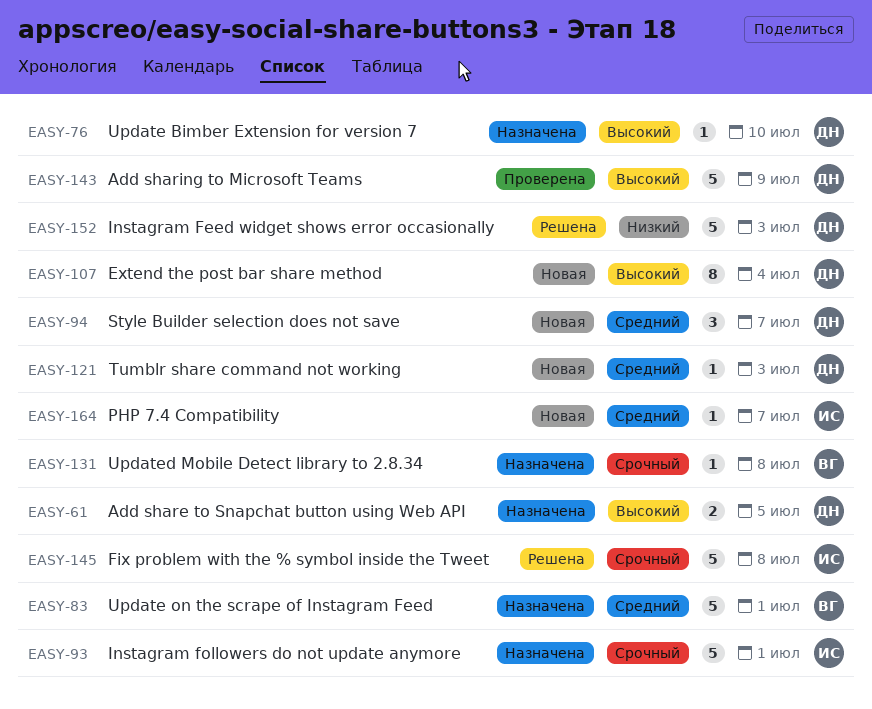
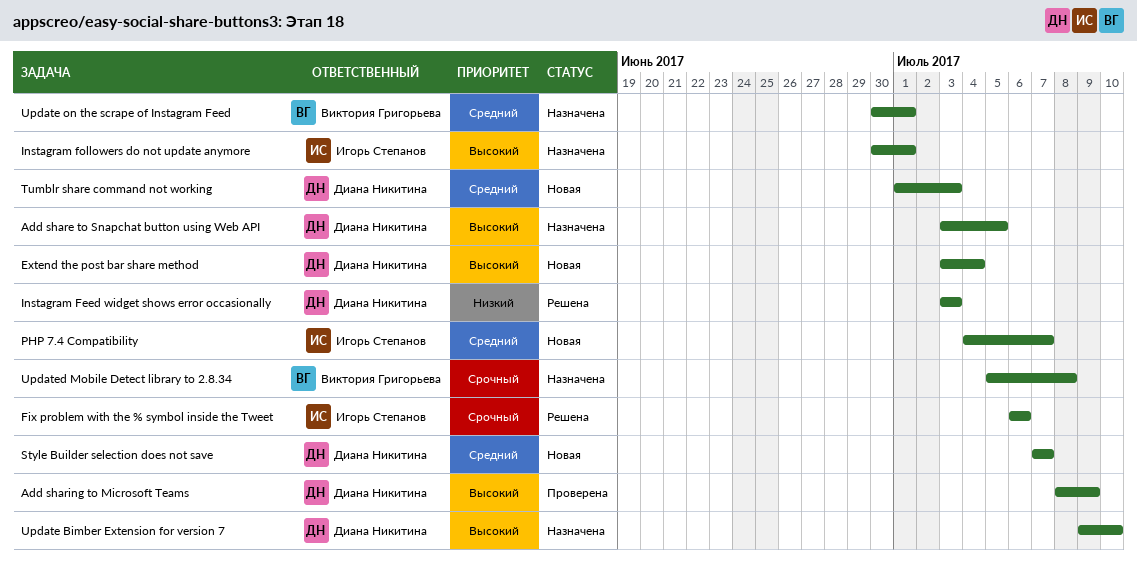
Fix problem with the % symbol inside the Tweet, due: Jul 8 -> Jul 6
Instagram followers do not update anymore, priority: Срочный -> Высокий

